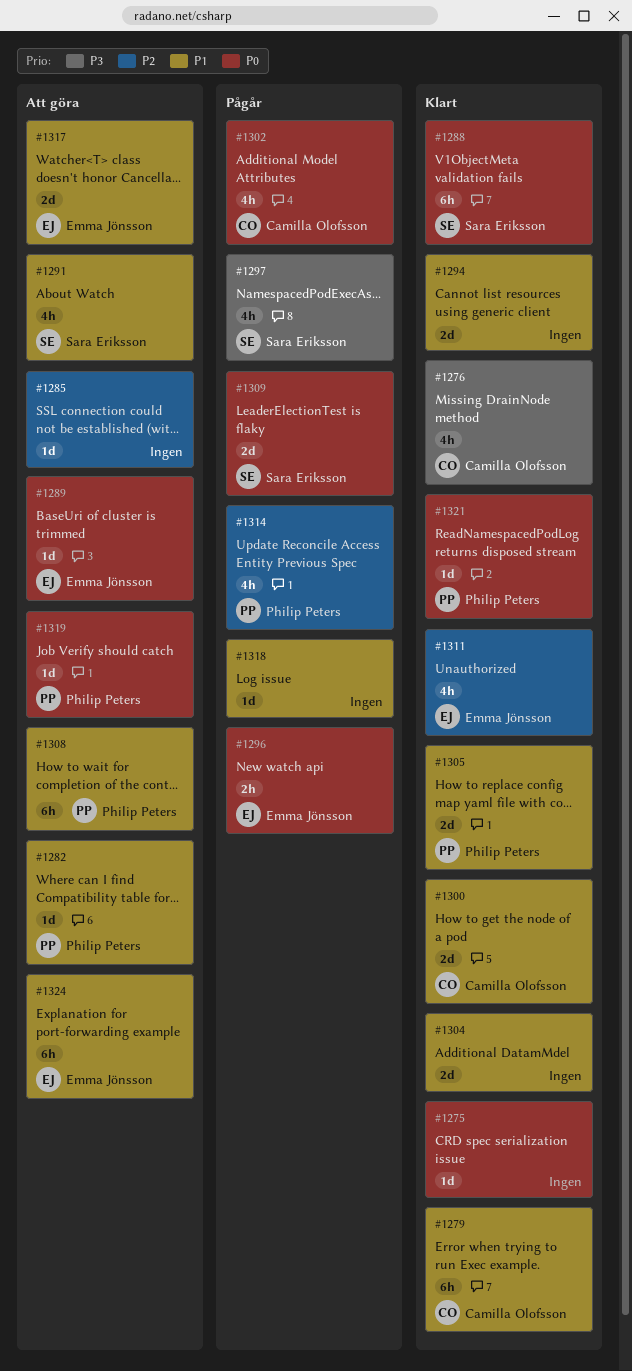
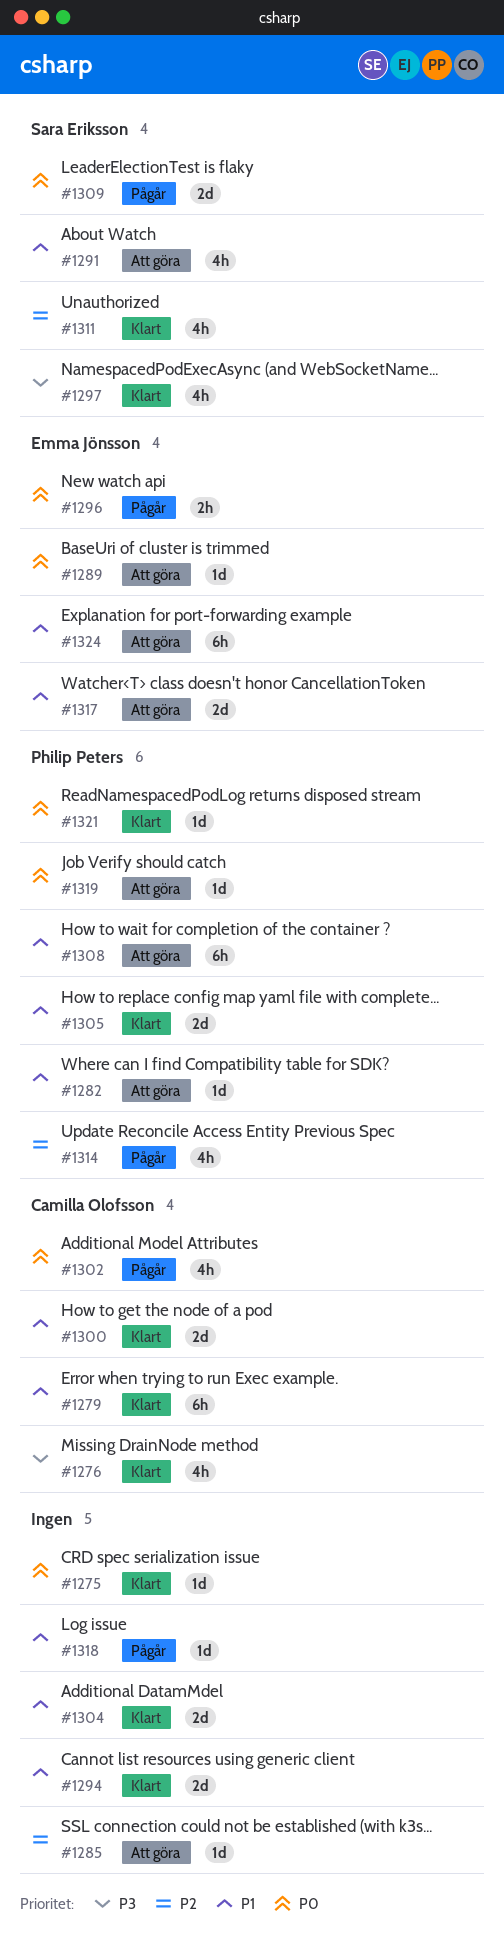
#1288: present -> none
#1297, status: Pågår -> Klart
#1311, owner: Emma Jönsson -> Sara Eriksson

